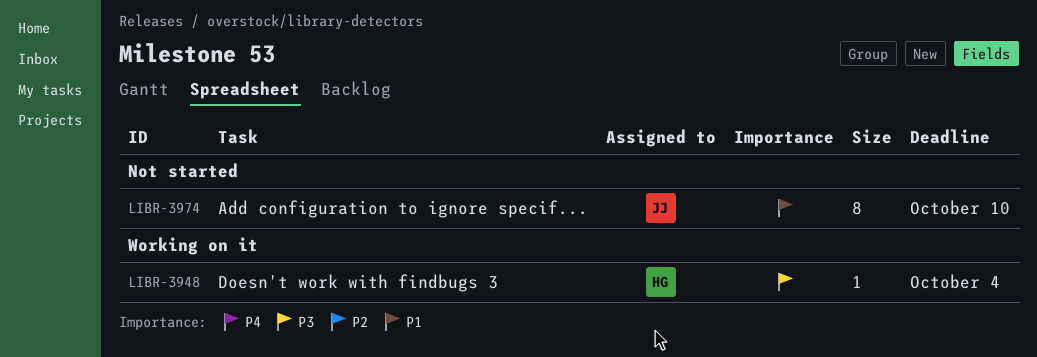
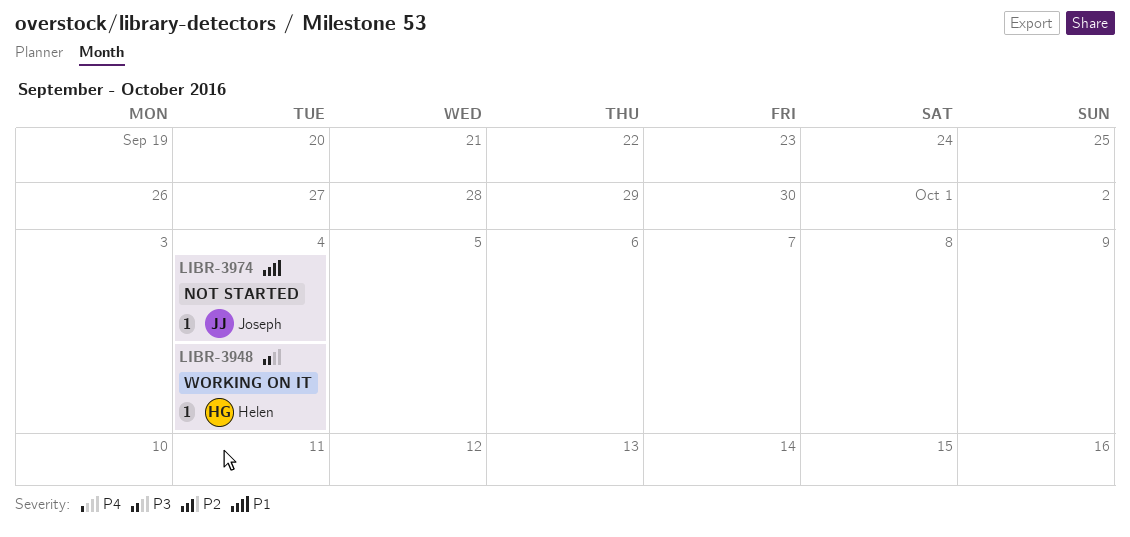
LIBR-3974, estimate: 8 -> 1
LIBR-3974, due: Oct 10 -> Oct 4

